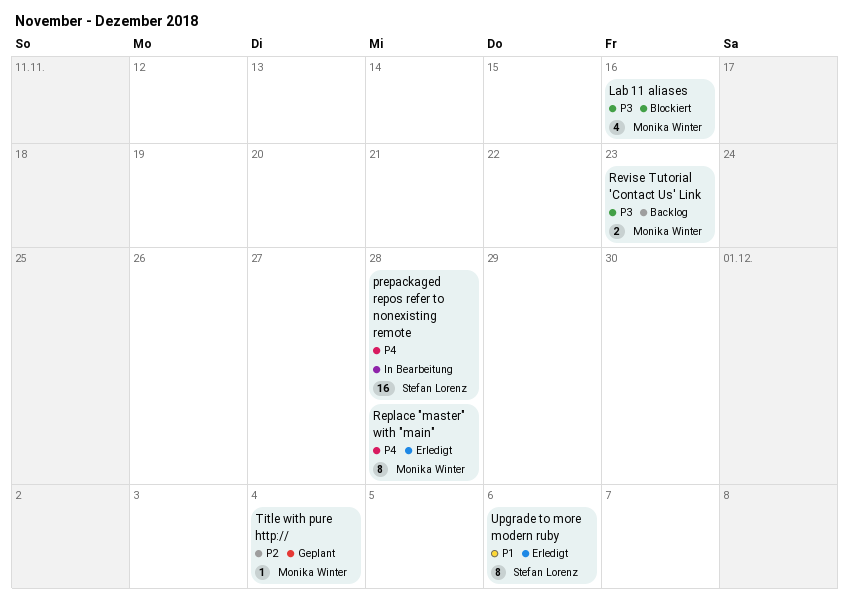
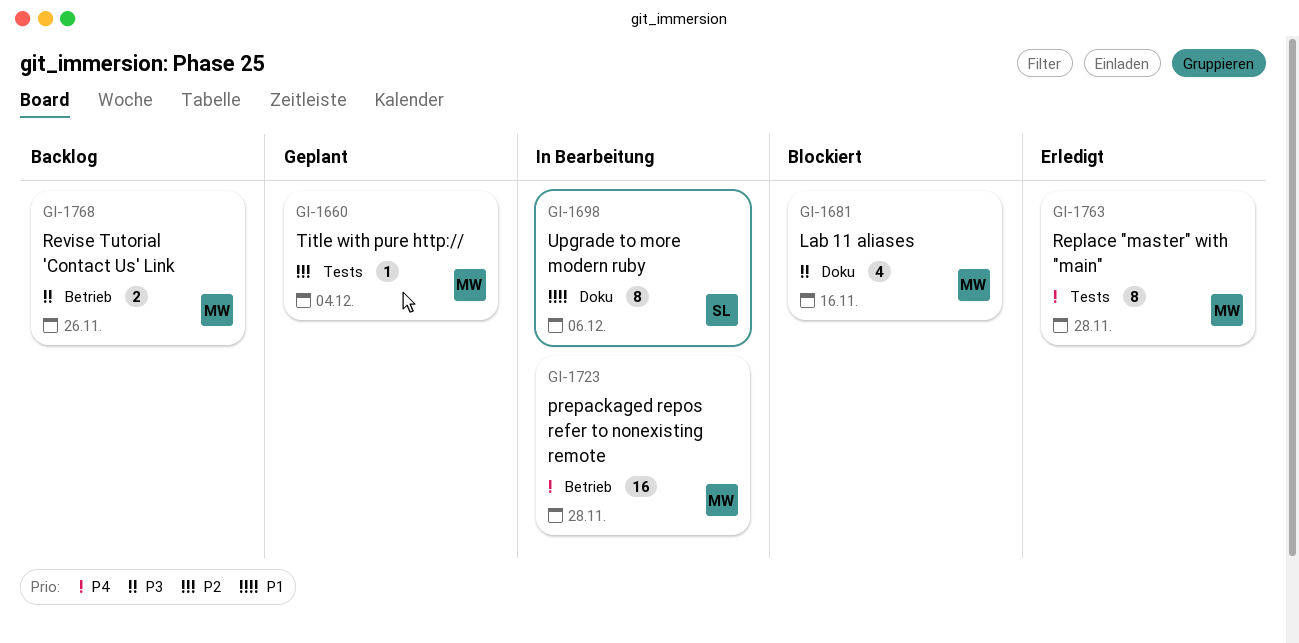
prepackaged repos refer to nonexisting remote, owner: Stefan Lorenz -> Monika Winter
Revise Tutorial 'Contact Us' Link, due: Nov 23 -> Nov 26
Upgrade to more modern ruby, status: Erledigt -> In Bearbeitung

